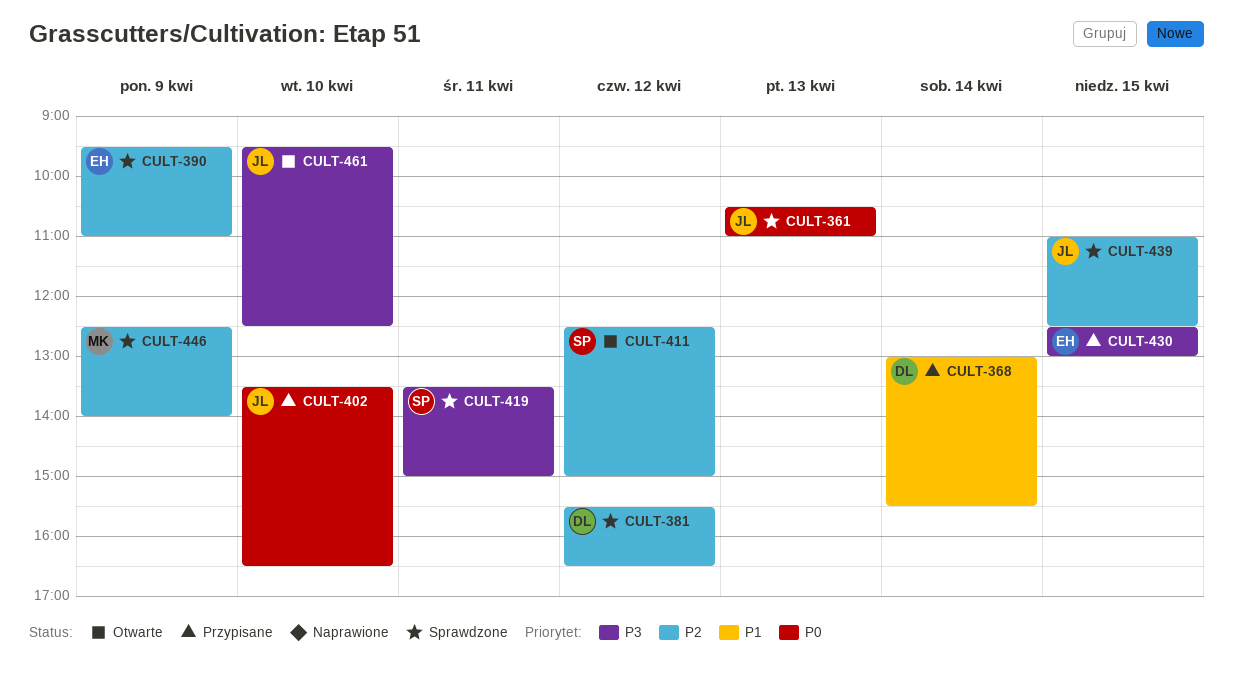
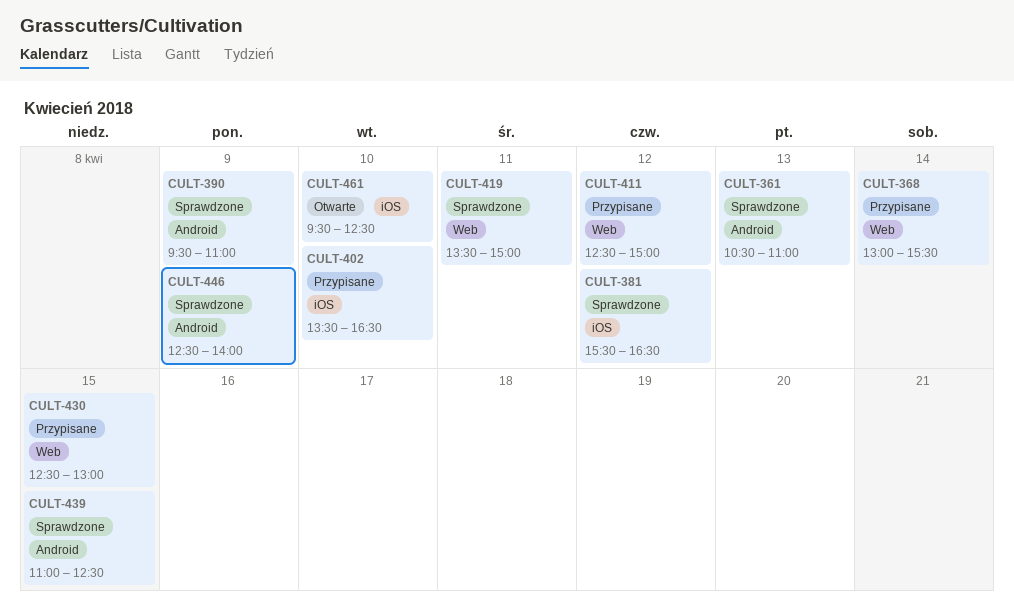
CULT-411, status: Otwarte -> Przypisane

